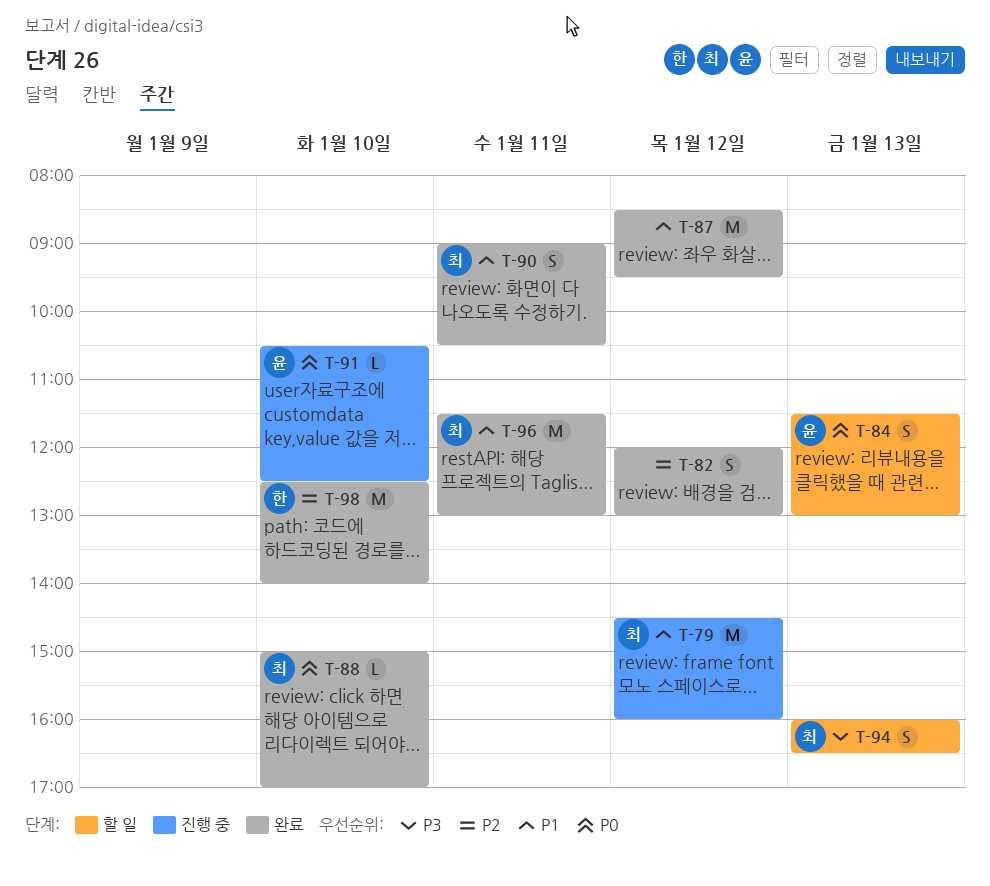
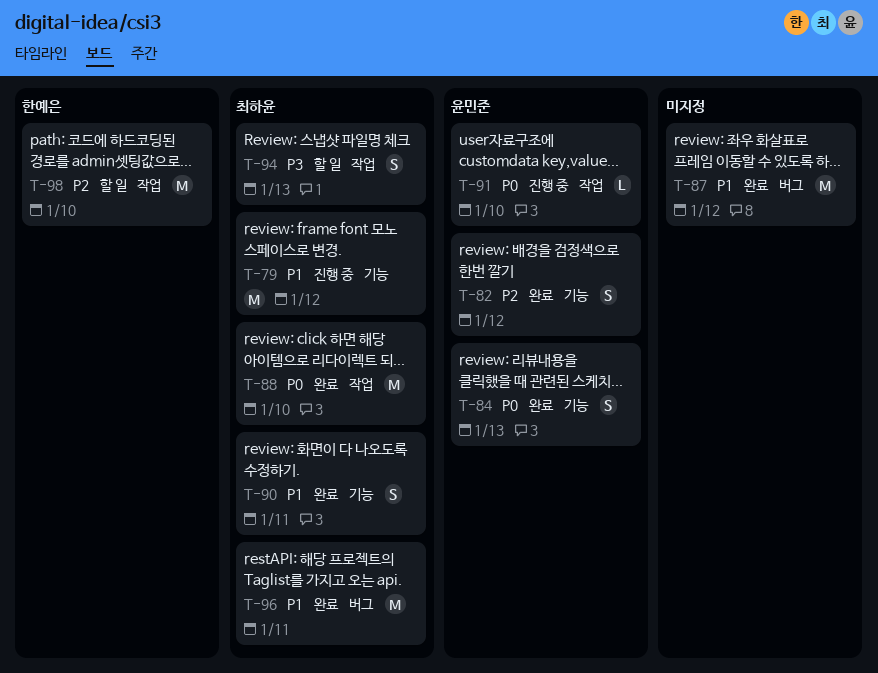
T-82, owner: none -> 윤민준
T-84, status: 할 일 -> 완료
T-88, estimate: L -> M
T-98, status: 완료 -> 할 일

